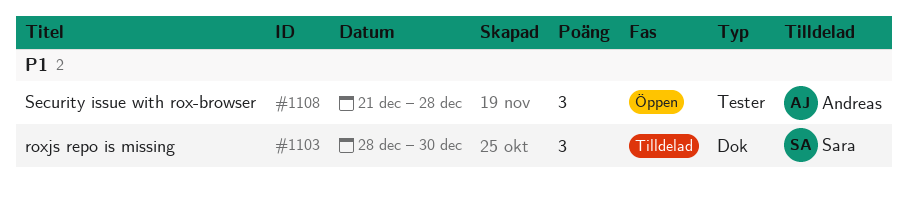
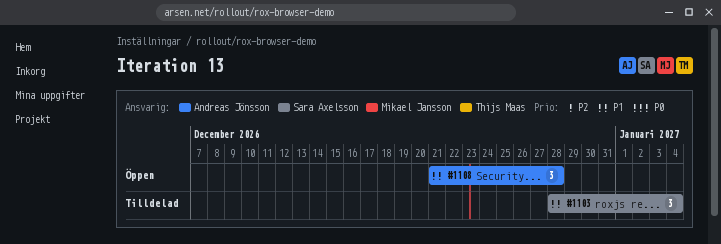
#1103, due: Dec 30 -> Jan 4

